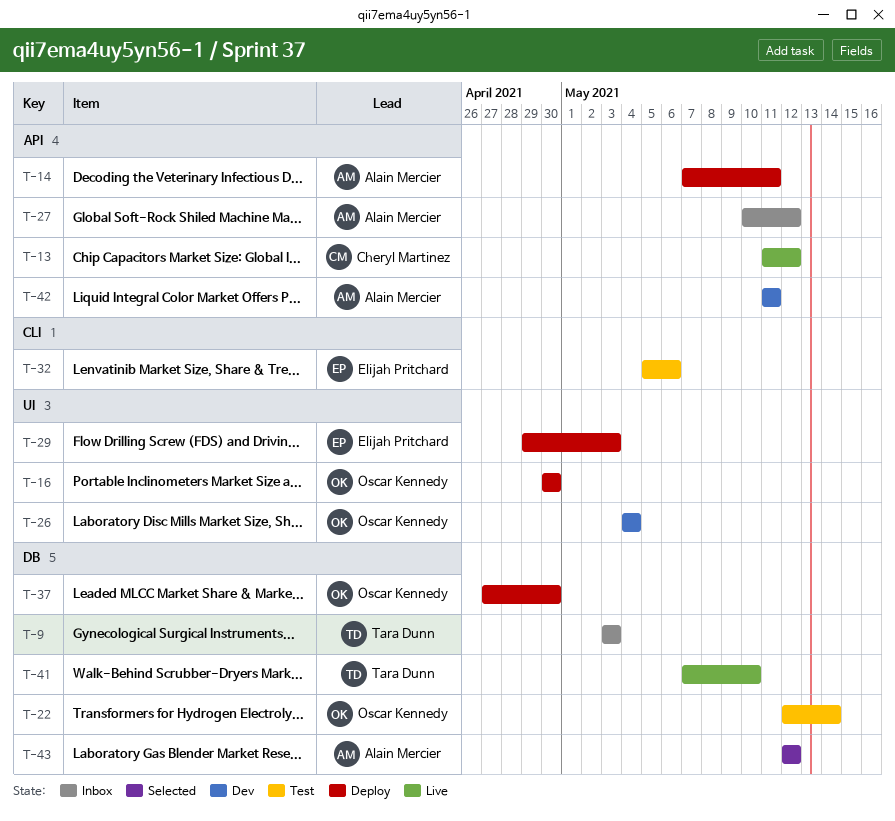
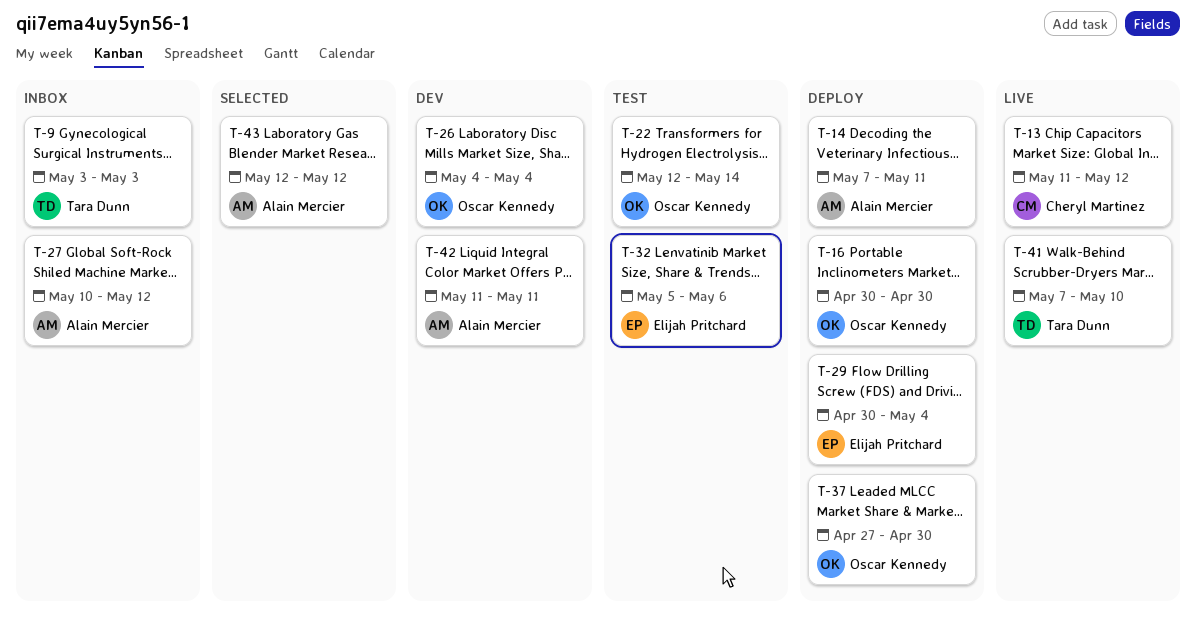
T-29, start: Apr 29 -> Apr 30
T-29, due: May 3 -> May 4

